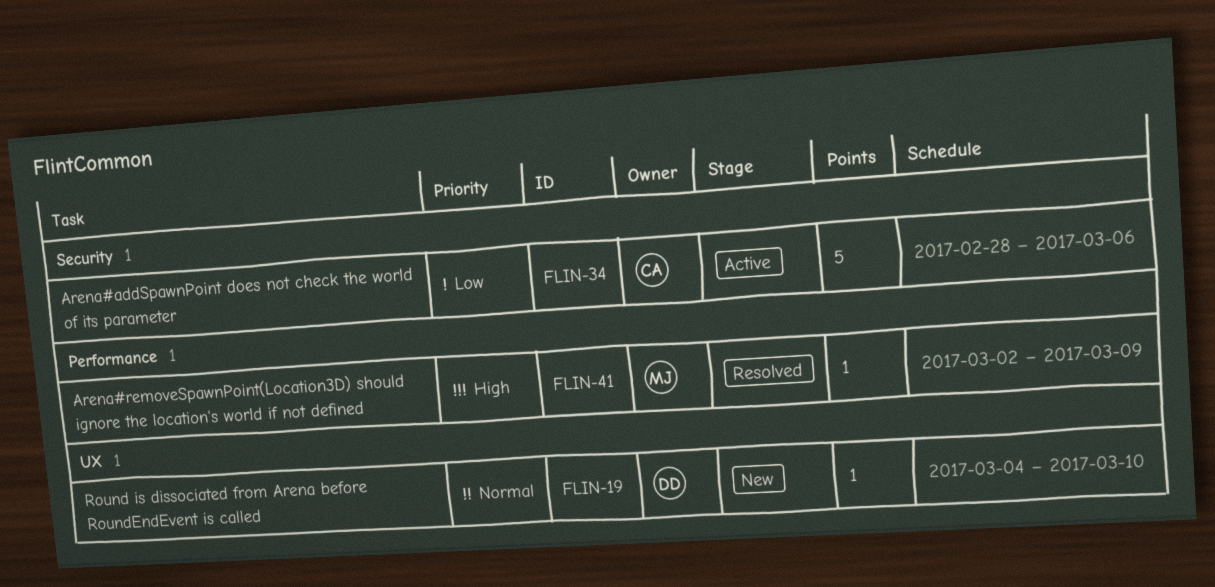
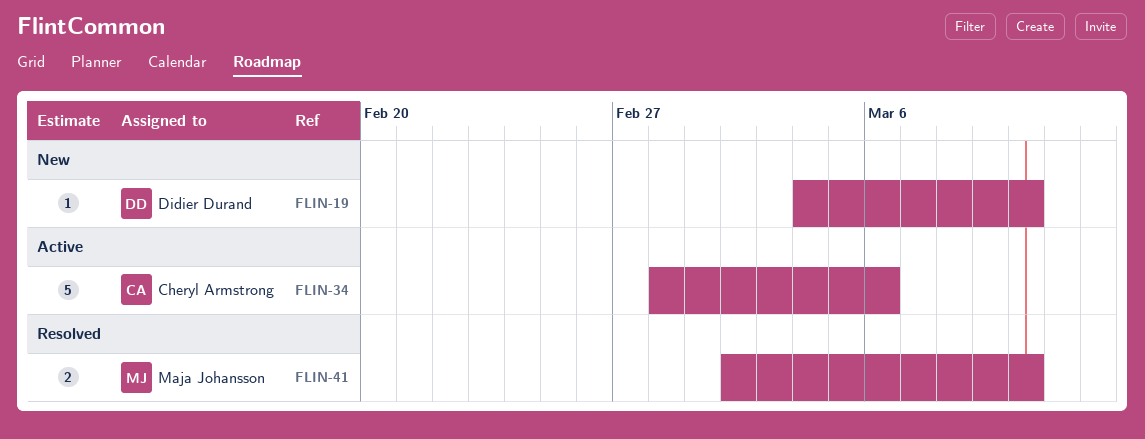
FLIN-41, estimate: 1 -> 2
FLIN-41, due: Mar 9 -> Mar 10

